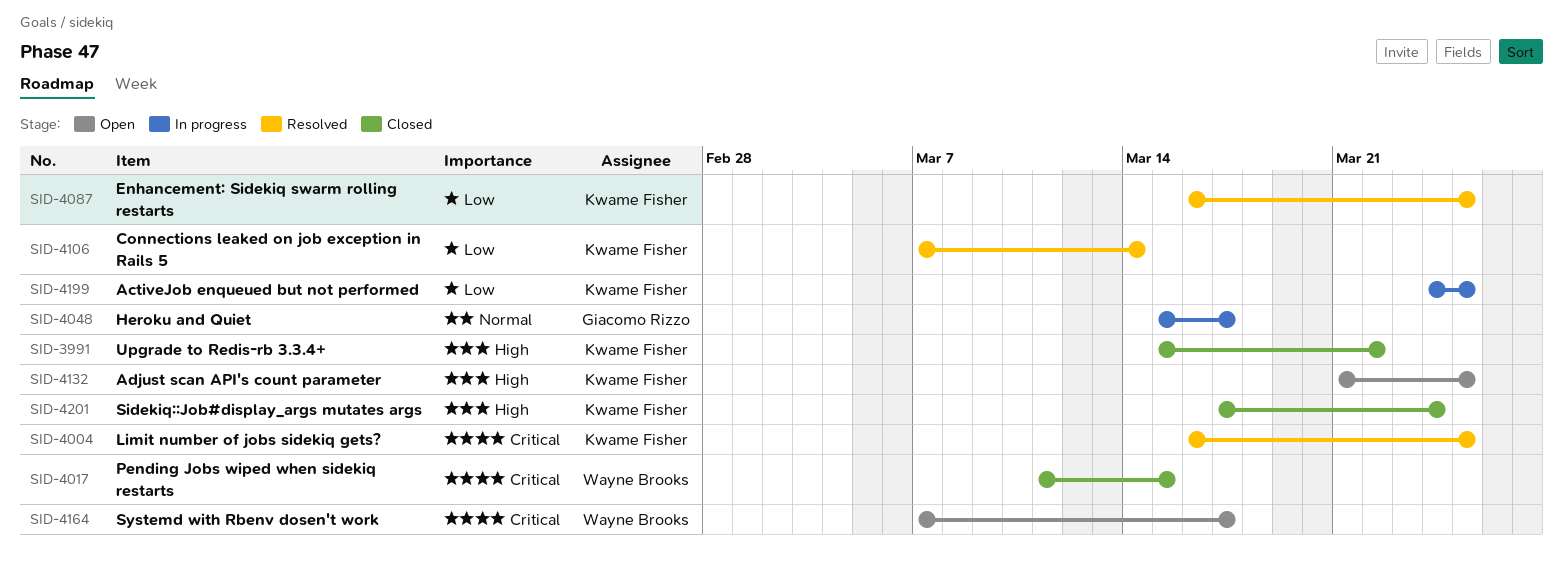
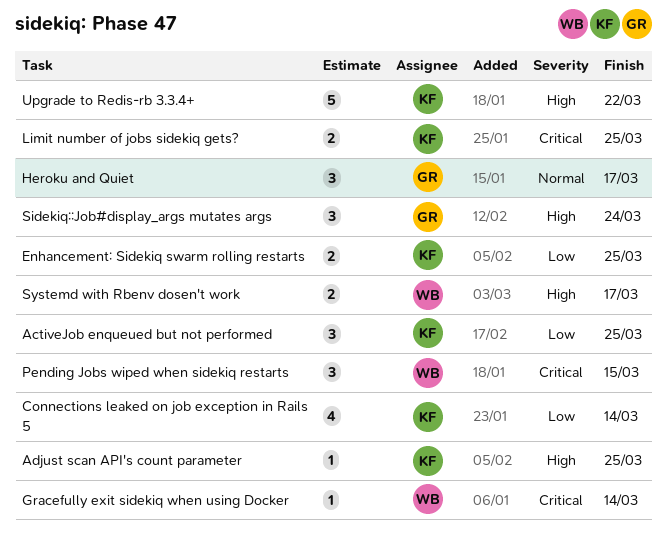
Gracefully exit sidekiq when using Docker: none -> present
Sidekiq::Job#display_args mutates args, owner: Kwame Fisher -> Giacomo Rizzo
Systemd with Rbenv dosen't work, priority: Critical -> High

